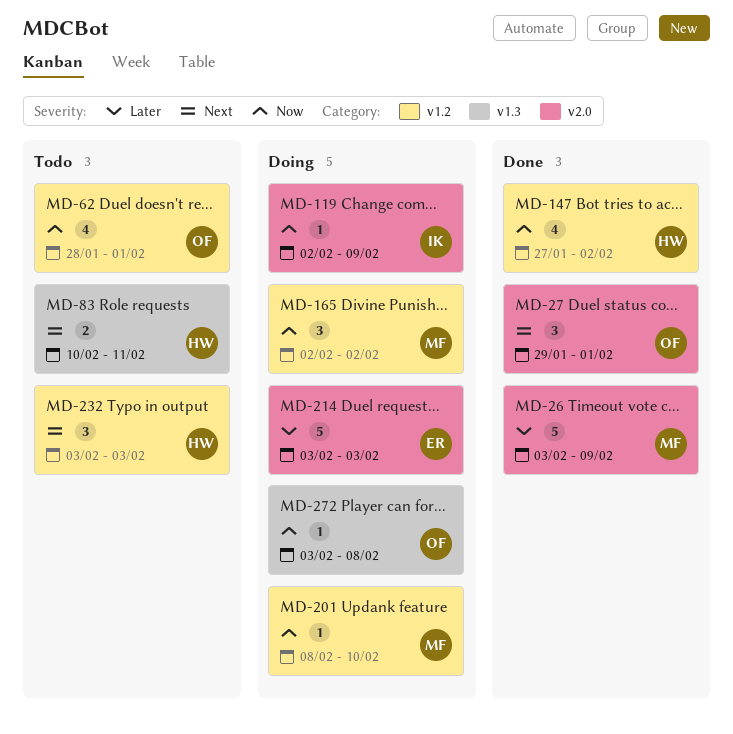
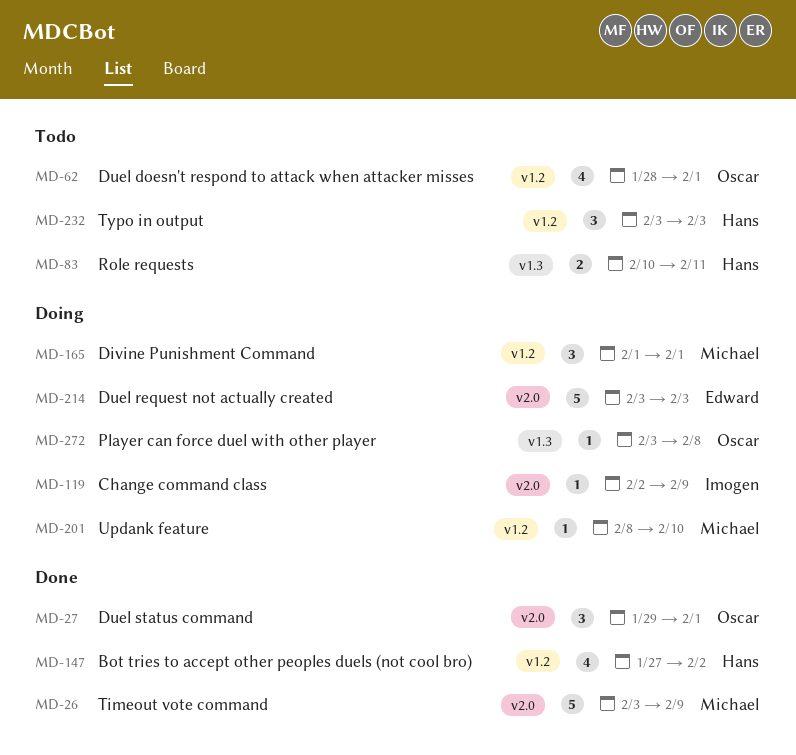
MD-165, start: Feb 2 -> Feb 1
MD-165, due: Feb 2 -> Feb 1

